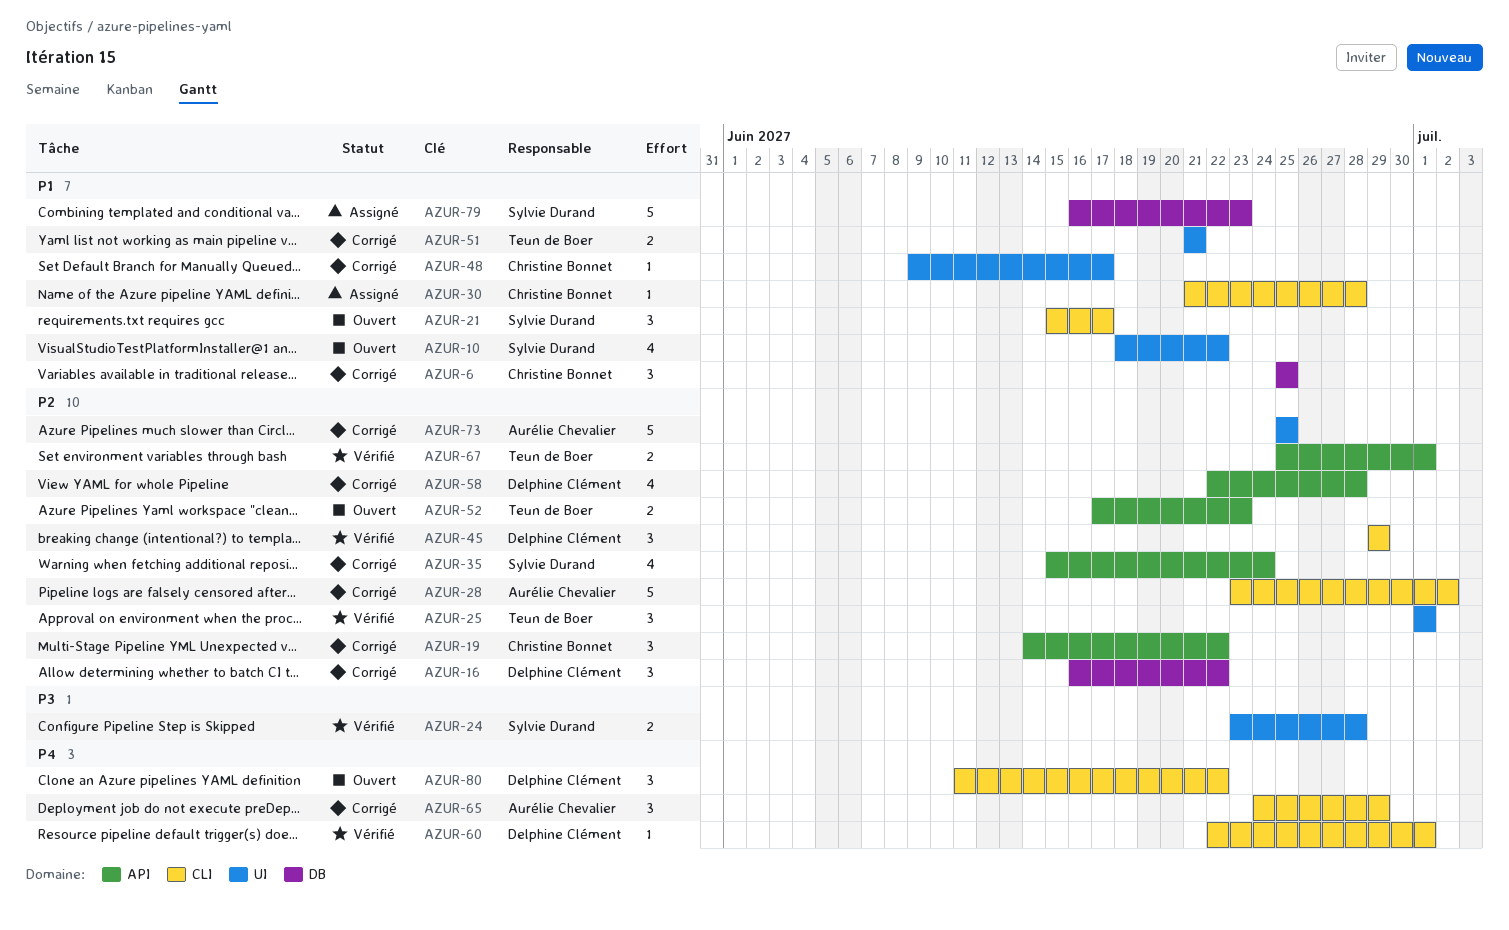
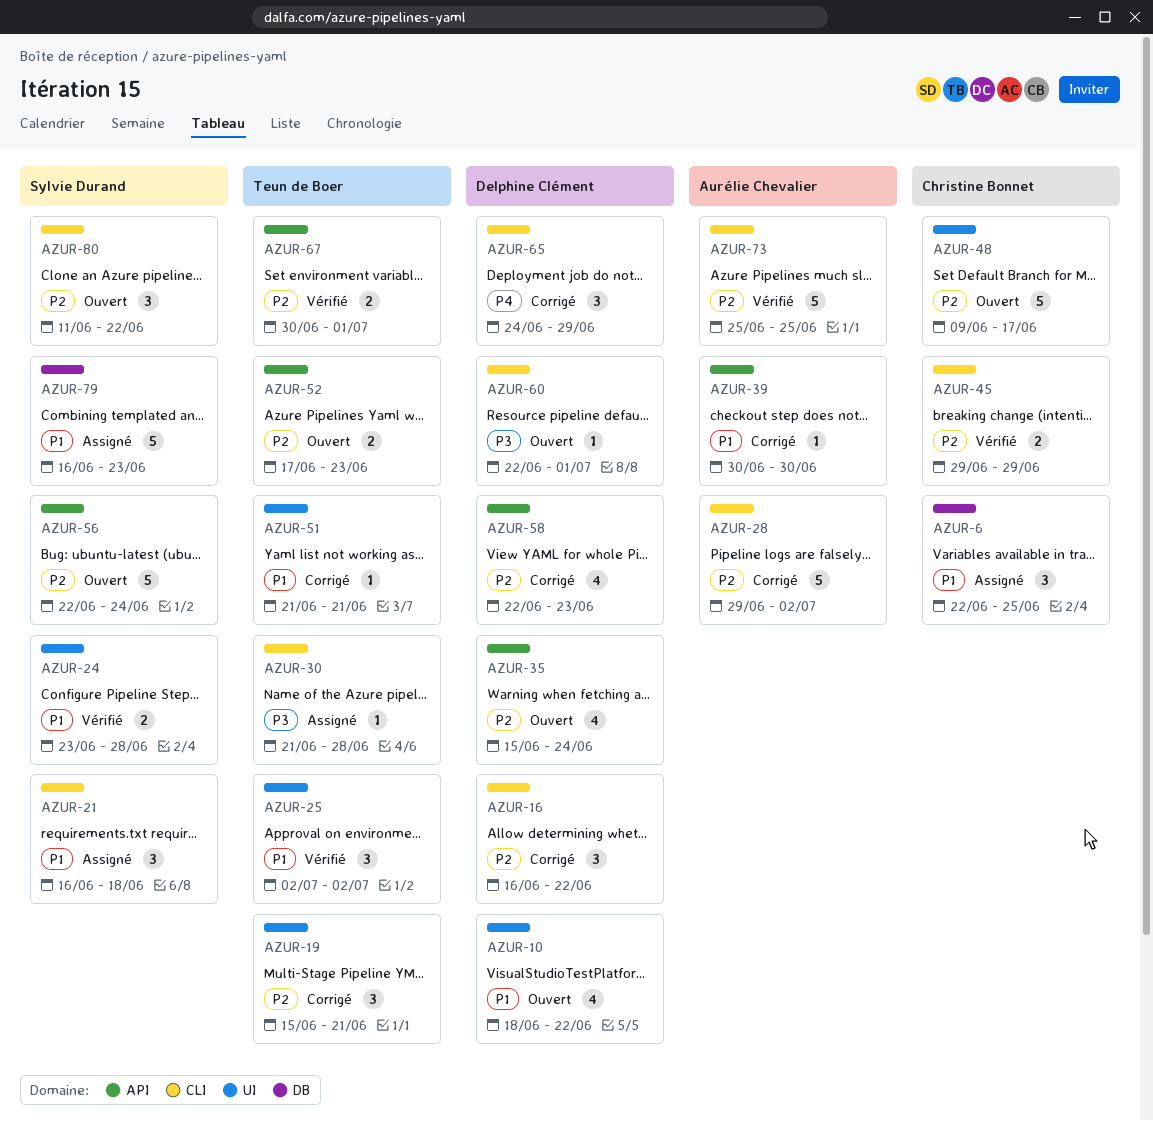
AZUR-6, status: Corrigé -> Assigné
AZUR-6, start: Jun 25 -> Jun 22
AZUR-10, owner: Sylvie Durand -> Delphine Clément
AZUR-16, label: DB -> CLI
AZUR-19, owner: Christine Bonnet -> Teun de Boer
AZUR-19, label: API -> UI
AZUR-19, start: Jun 14 -> Jun 15
AZUR-19, due: Jun 22 -> Jun 21
AZUR-21, status: Ouvert -> Assigné
AZUR-21, start: Jun 15 -> Jun 16
AZUR-21, due: Jun 17 -> Jun 18
AZUR-24, priority: P3 -> P1
AZUR-25, priority: P2 -> P1
AZUR-25, start: Jul 1 -> Jul 2
AZUR-25, due: Jul 1 -> Jul 2
AZUR-28, start: Jun 23 -> Jun 29
AZUR-30, owner: Christine Bonnet -> Teun de Boer
AZUR-30, priority: P1 -> P3
AZUR-35, status: Corrigé -> Ouvert
AZUR-35, owner: Sylvie Durand -> Delphine Clément
AZUR-39: none -> present
AZUR-45, owner: Delphine Clément -> Christine Bonnet
AZUR-45, estimate: 3 -> 2
AZUR-48, status: Corrigé -> Ouvert
AZUR-48, priority: P1 -> P2
AZUR-48, estimate: 1 -> 5
AZUR-51, estimate: 2 -> 1
AZUR-56: none -> present
AZUR-58, due: Jun 28 -> Jun 23
AZUR-60, status: Vérifié -> Ouvert
AZUR-60, priority: P4 -> P3
AZUR-65, owner: Aurélie Chevalier -> Delphine Clément
AZUR-67, start: Jun 25 -> Jun 30
AZUR-73, status: Corrigé -> Vérifié
AZUR-73, label: UI -> CLI
AZUR-80, owner: Delphine Clément -> Sylvie Durand
AZUR-80, priority: P4 -> P2

